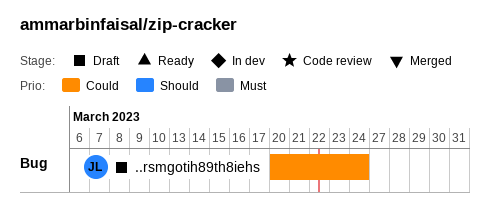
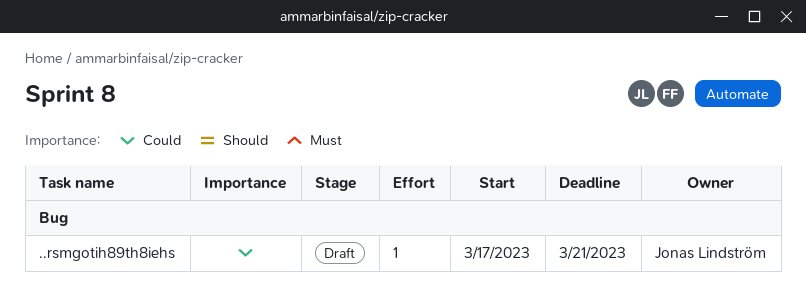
..rsmgotih89th8iehs, start: Mar 20 -> Mar 17
..rsmgotih89th8iehs, due: Mar 24 -> Mar 21

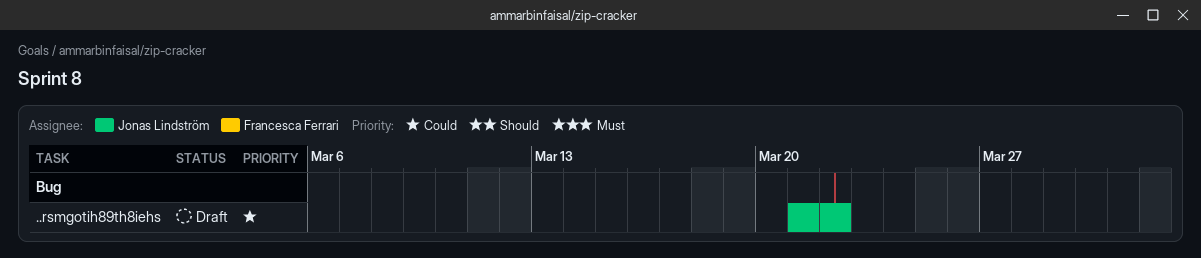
..rsmgotih89th8iehs, start: Mar 17 -> Mar 21
..rsmgotih89th8iehs, due: Mar 21 -> Mar 22

